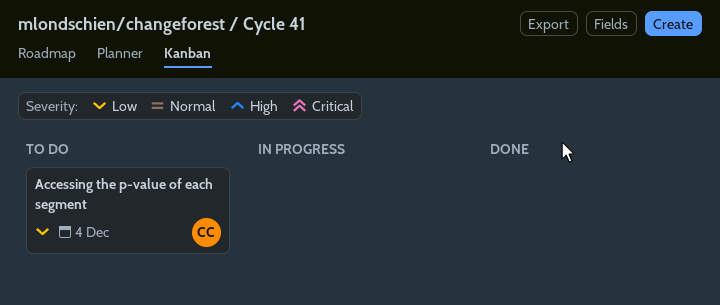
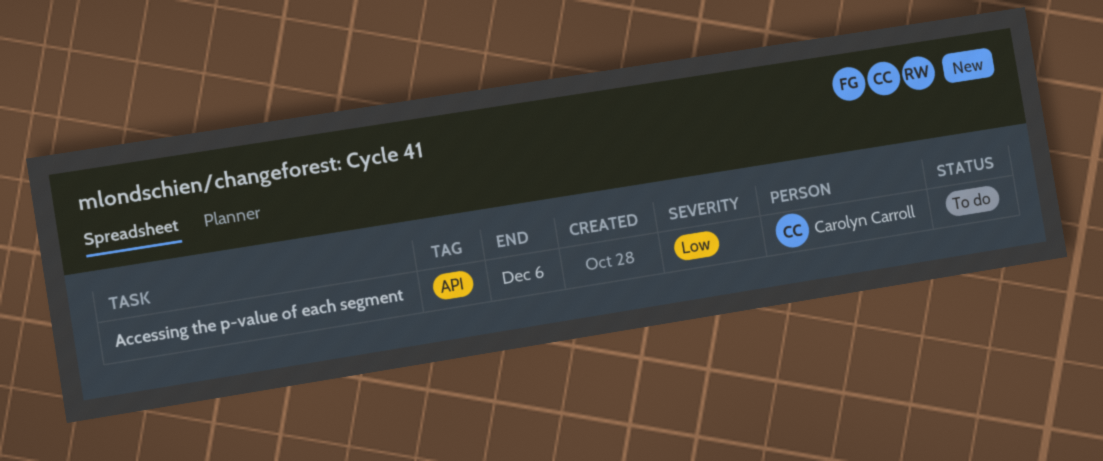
Accessing the p-value of each segment, due: Dec 4 -> Dec 6

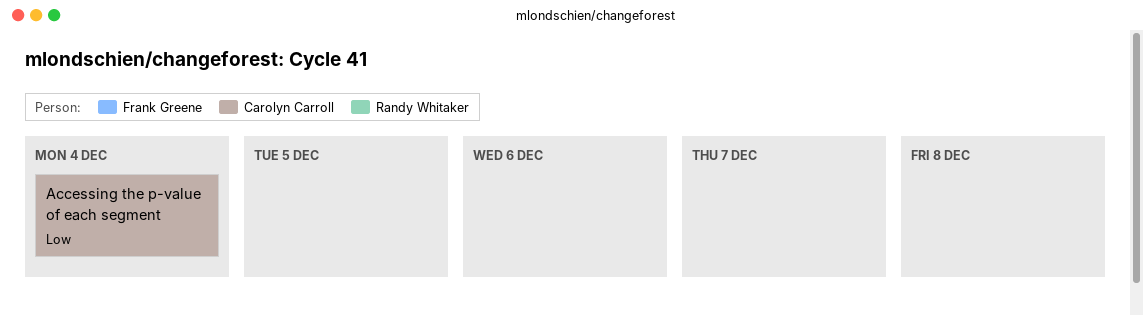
Accessing the p-value of each segment, due: Dec 6 -> Dec 4

